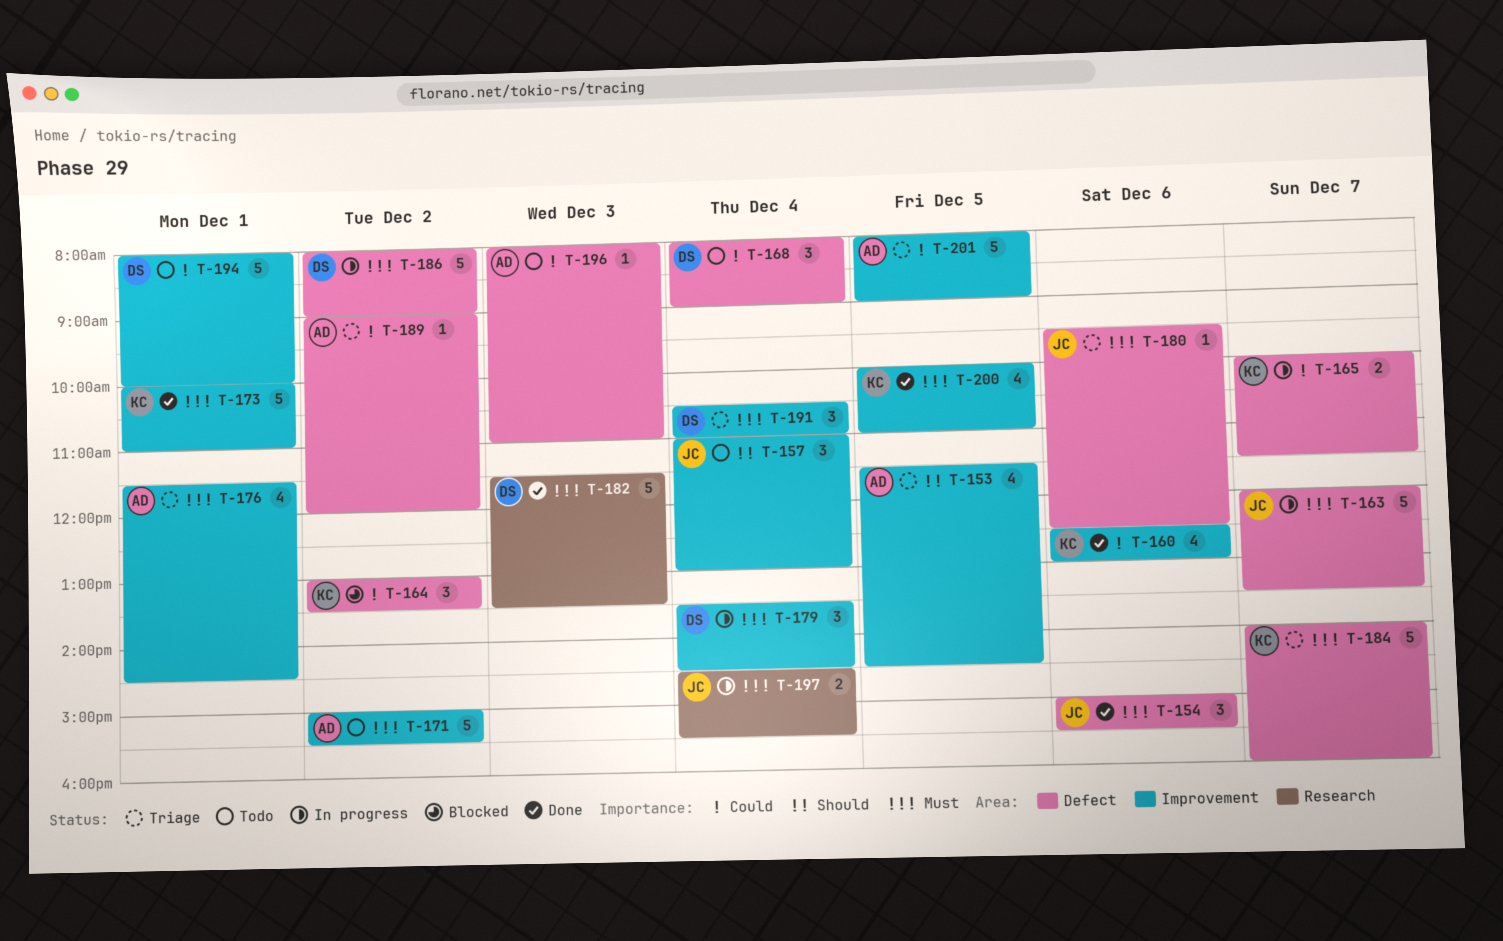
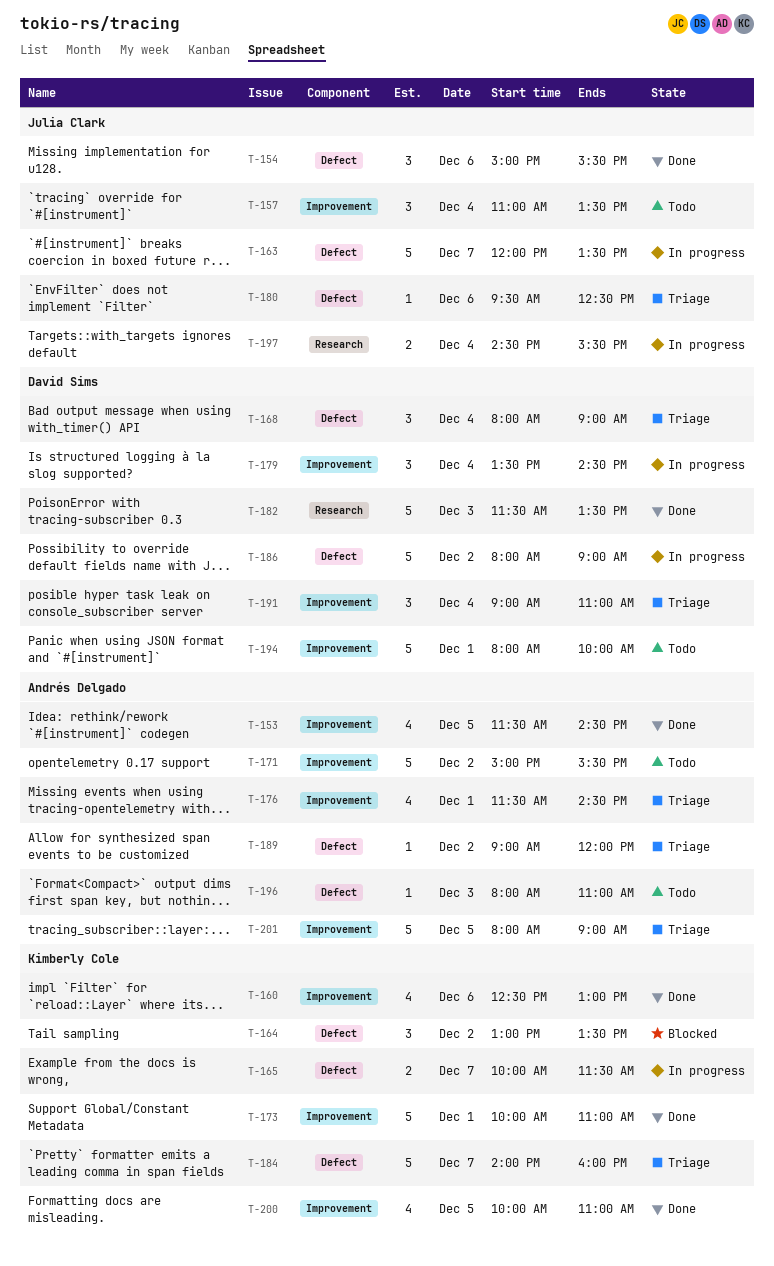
T-153, status: Triage -> Done
T-157, ends: 13:00 -> 13:30
T-168, status: Todo -> Triage
T-191, begins: 10:30 -> 09:00

